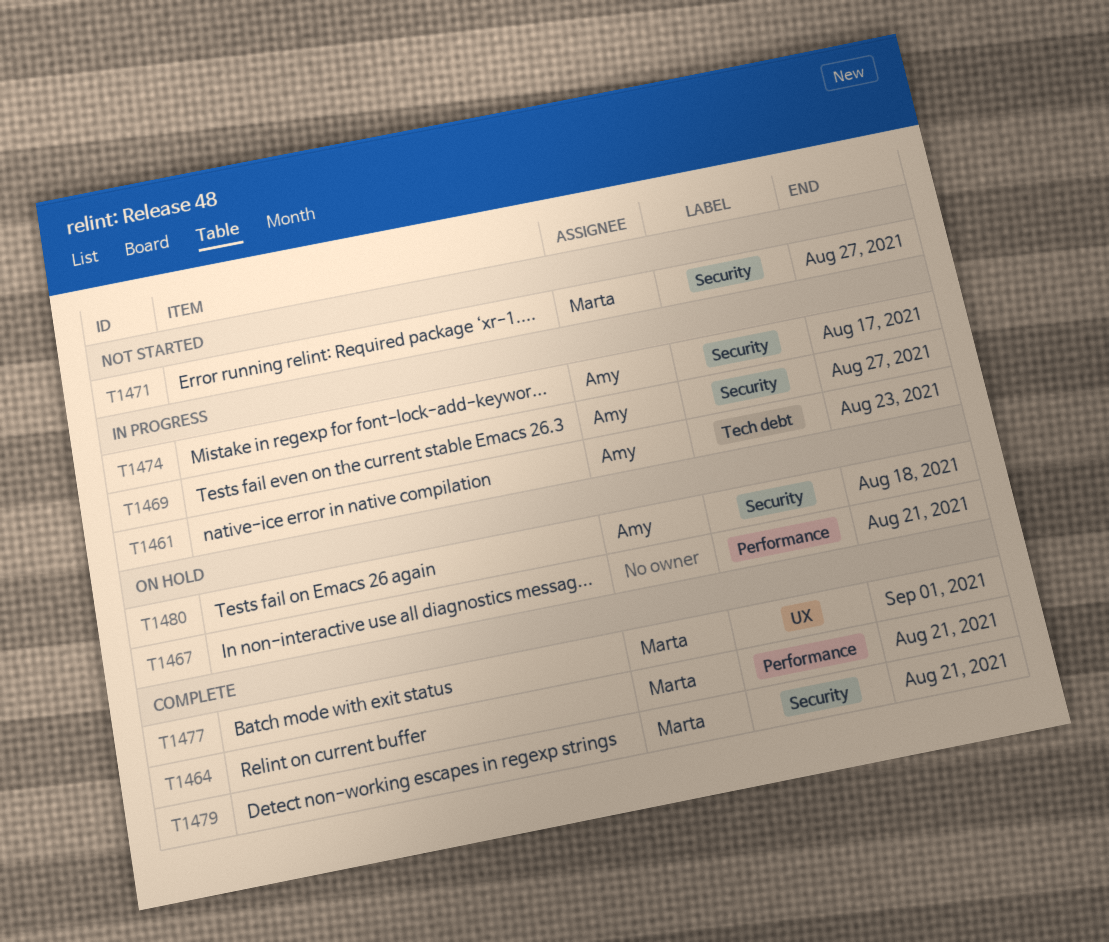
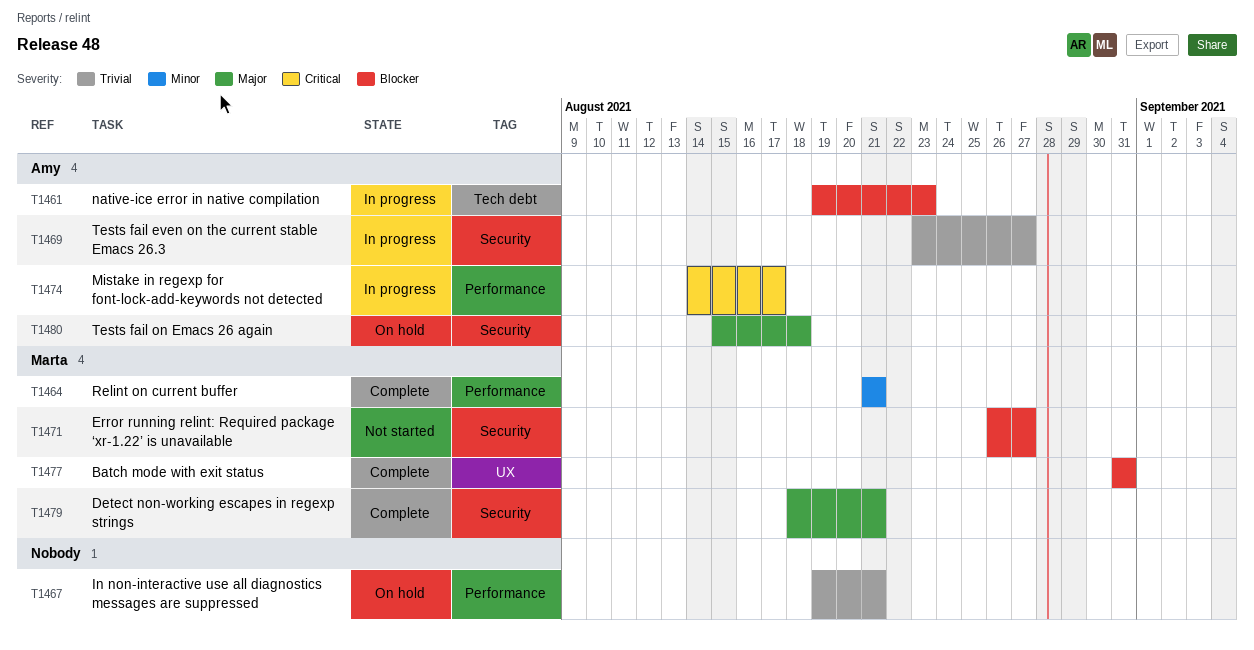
T1474, label: Security -> Performance
T1477, due: Sep 1 -> Aug 31

